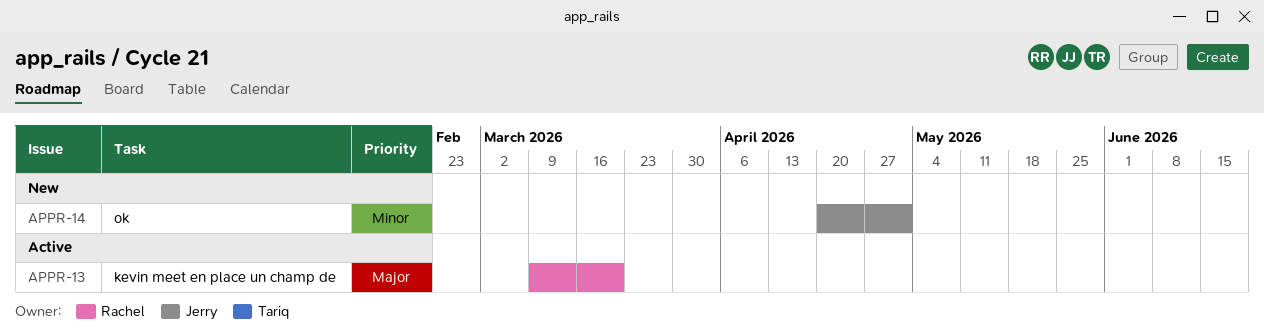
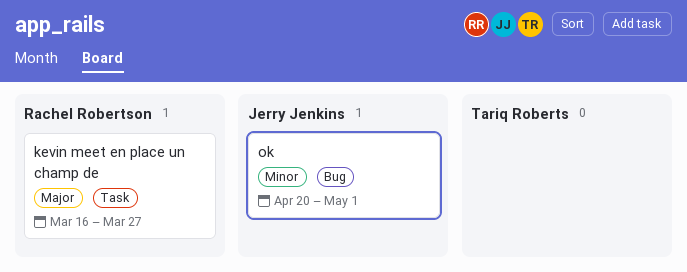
kevin meet en place un champ de, start: Mar 9 -> Mar 16
kevin meet en place un champ de, due: Mar 20 -> Mar 27

